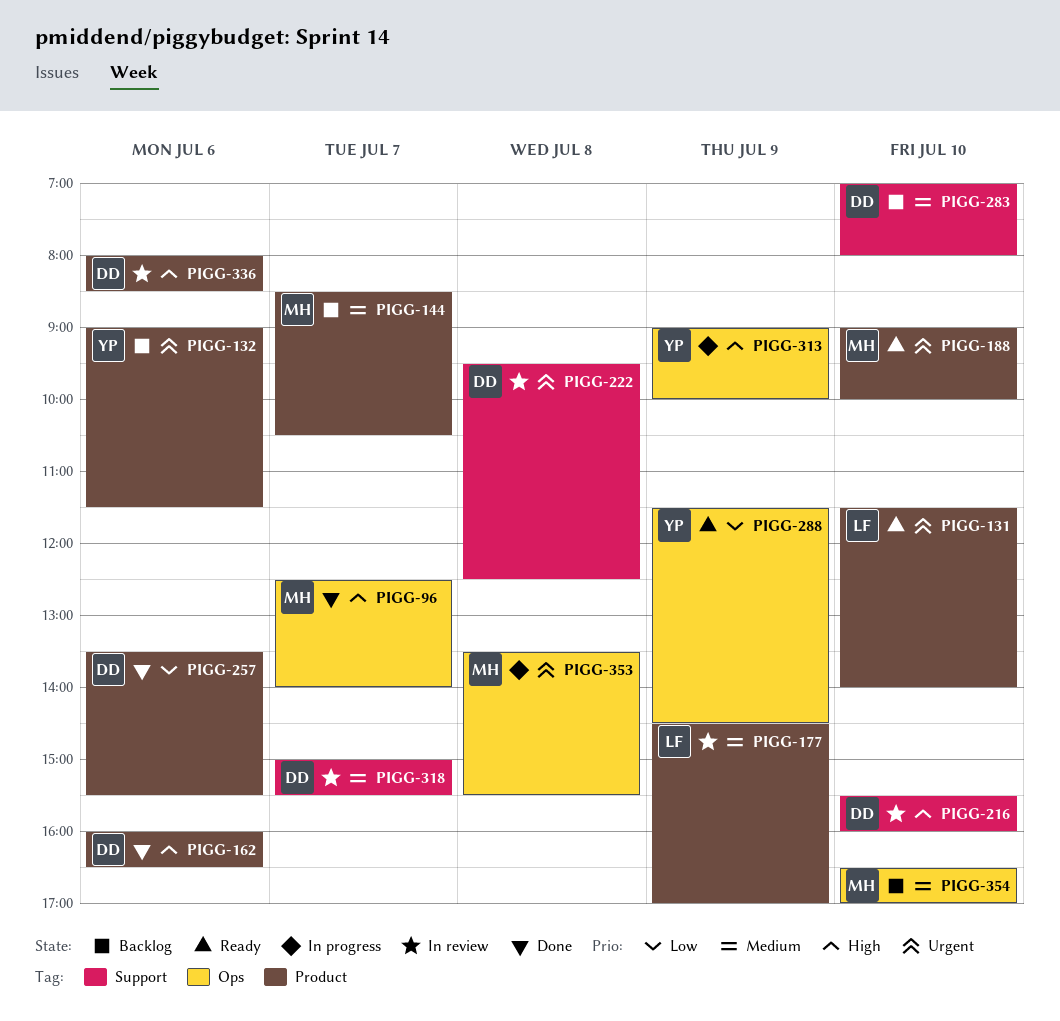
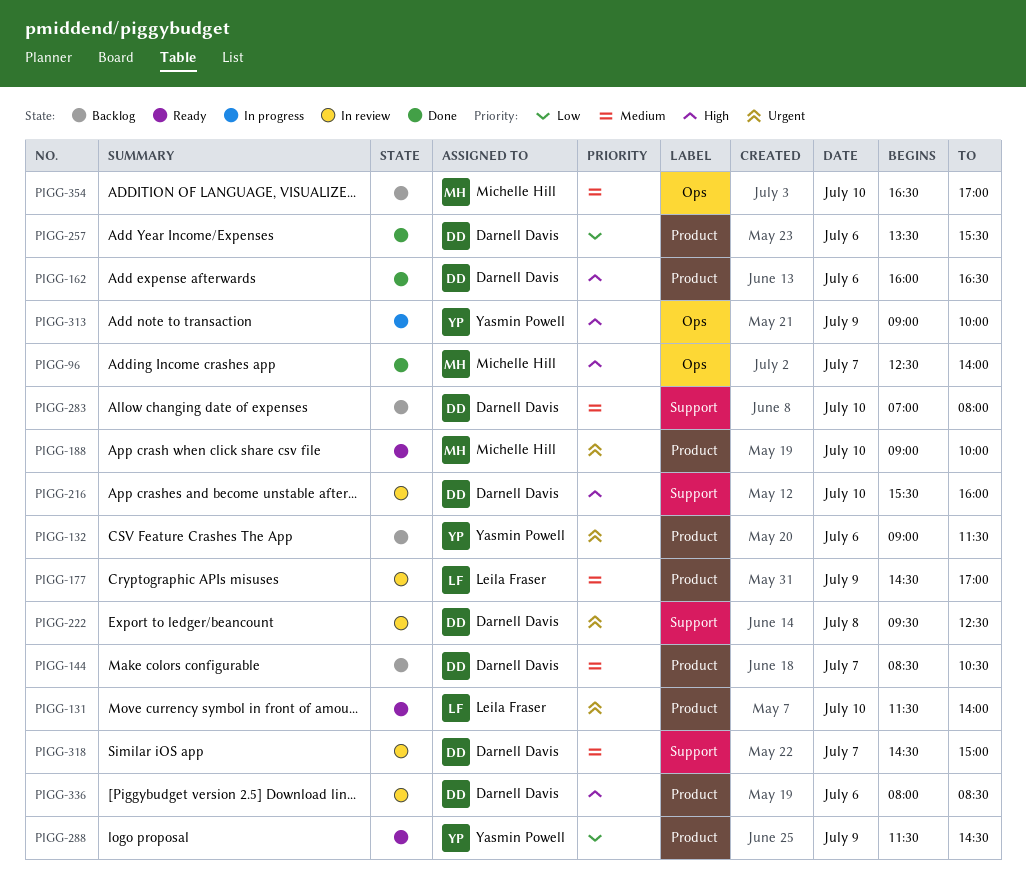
PIGG-144, owner: Michelle Hill -> Darnell Davis
PIGG-288, label: Ops -> Product
PIGG-318, begins: 15:00 -> 14:30
PIGG-318, ends: 15:30 -> 15:00
PIGG-353: present -> none

